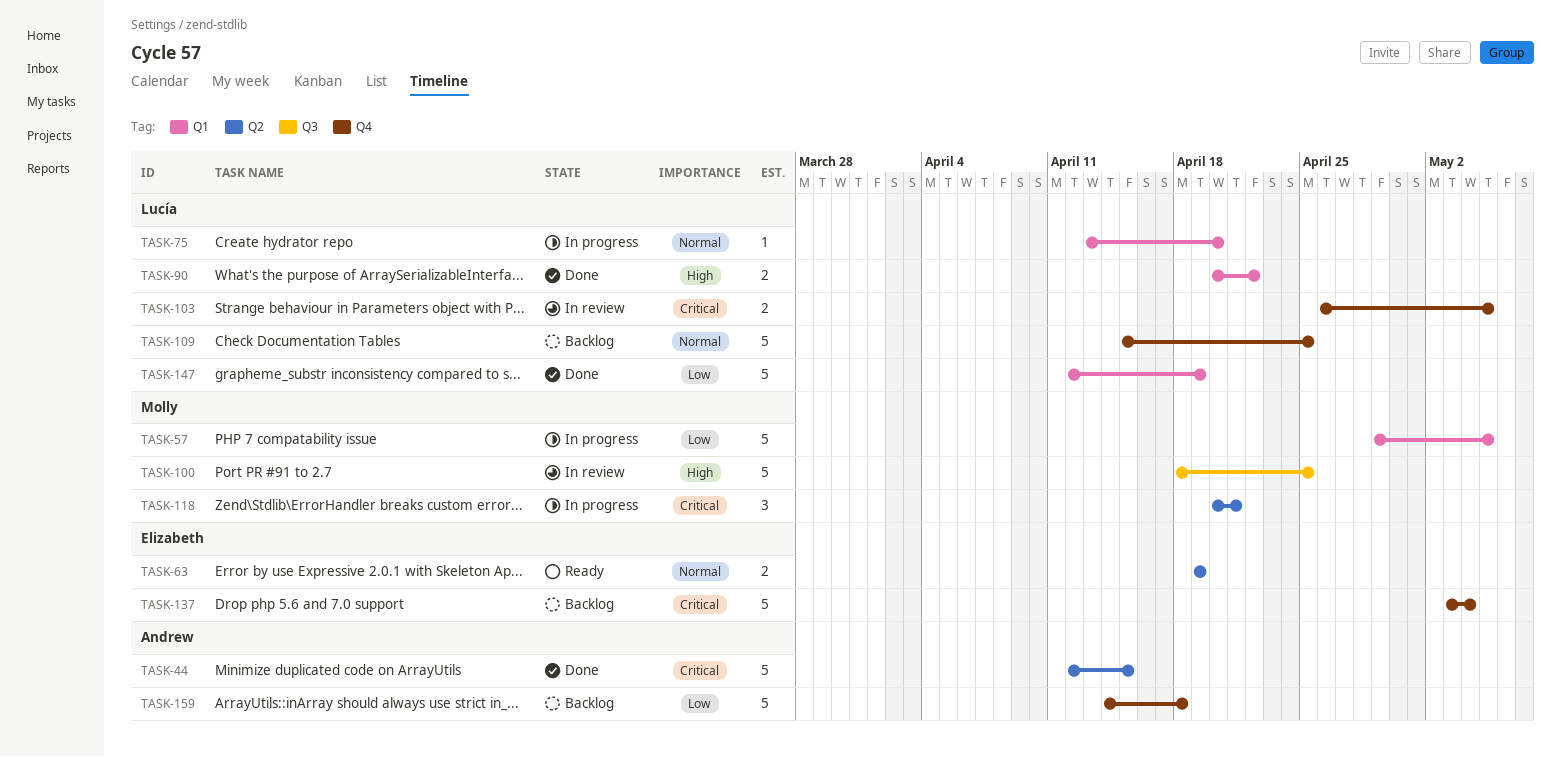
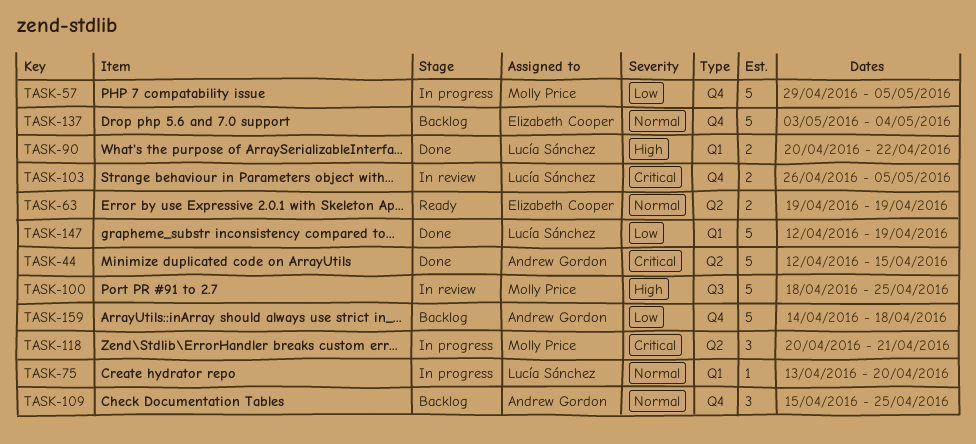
TASK-57, label: Q1 -> Q4
TASK-109, owner: Lucía Sánchez -> Andrew Gordon
TASK-109, estimate: 5 -> 3
TASK-137, priority: Critical -> Normal

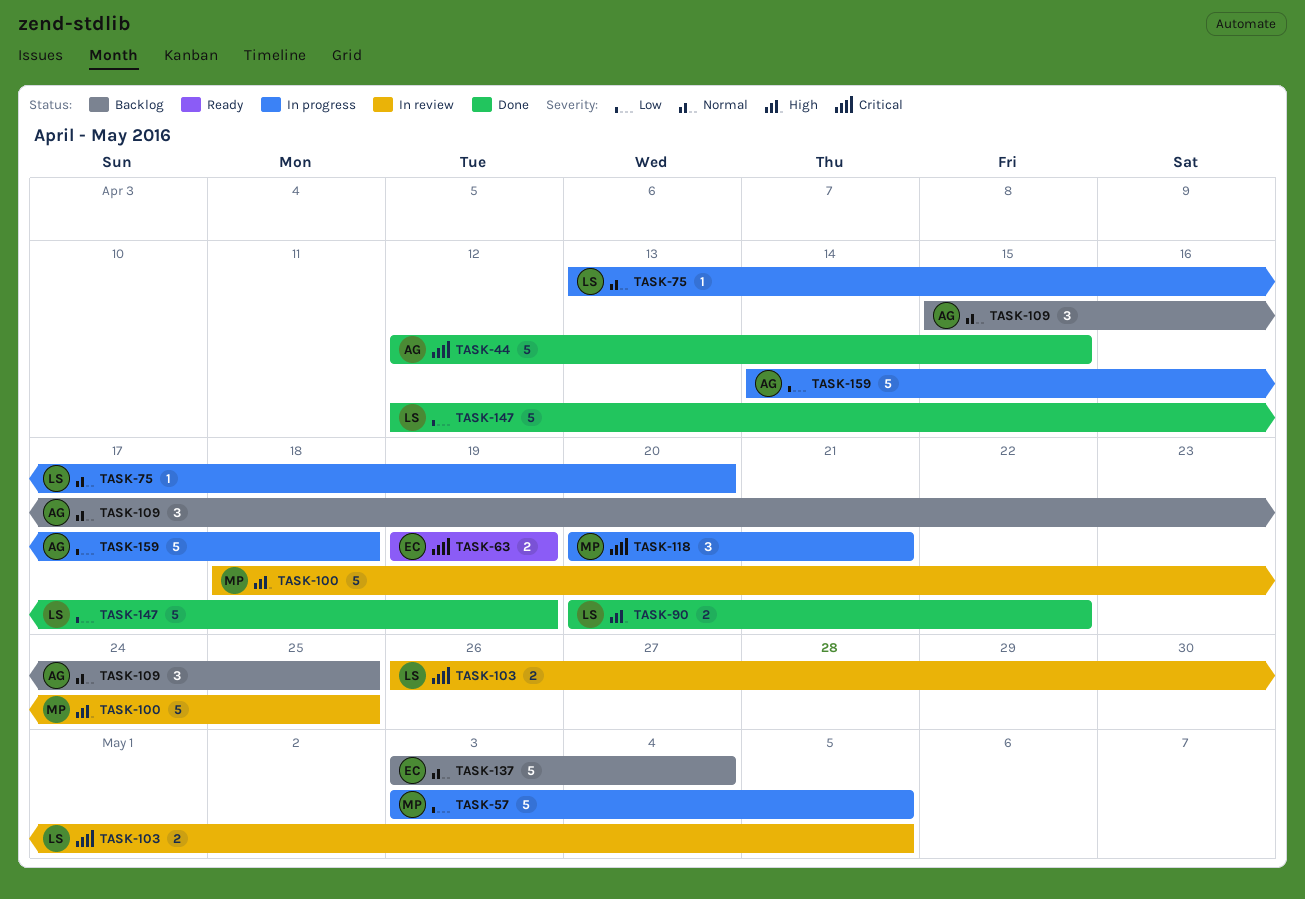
TASK-57, start: Apr 29 -> May 3
TASK-63, priority: Normal -> Critical
TASK-159, status: Backlog -> In progress

